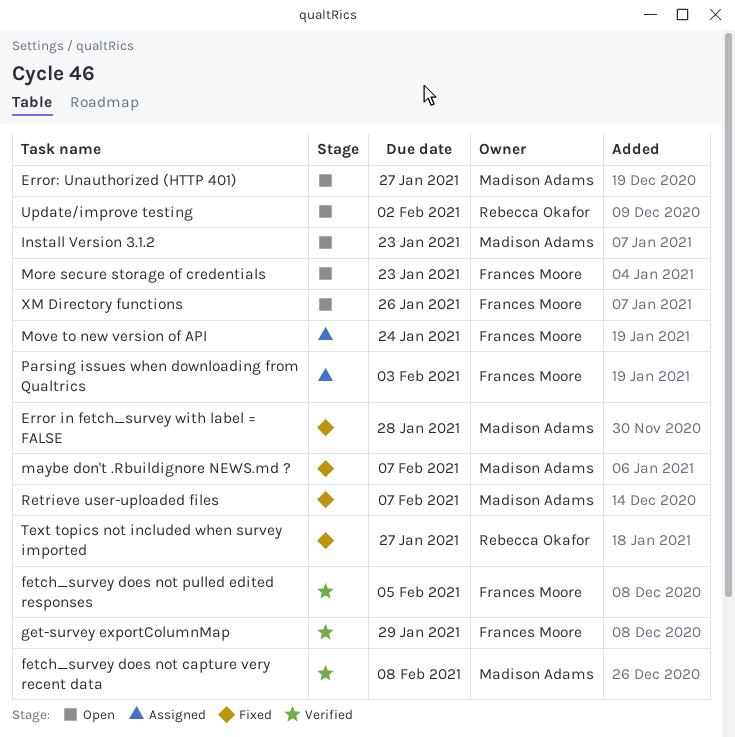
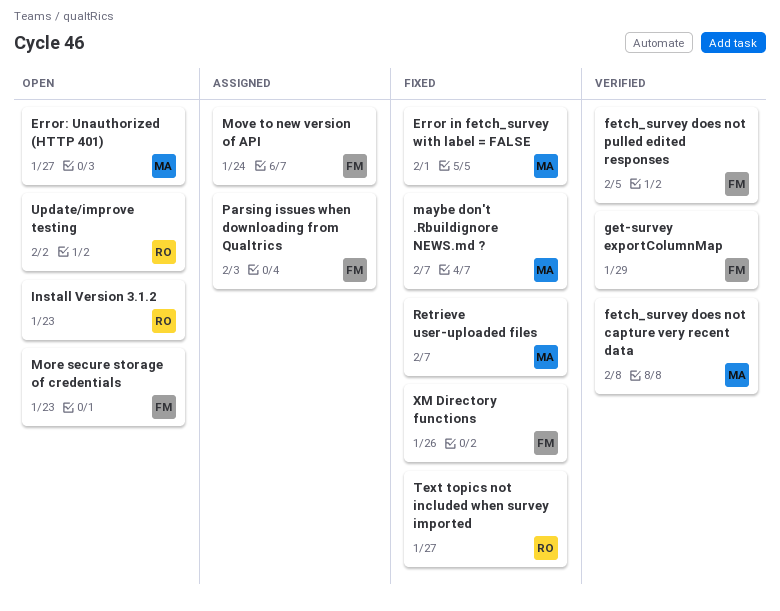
Error in fetch_survey with label = FALSE, due: Jan 28 -> Feb 1
Install Version 3.1.2, owner: Madison Adams -> Rebecca Okafor
XM Directory functions, status: Open -> Fixed

